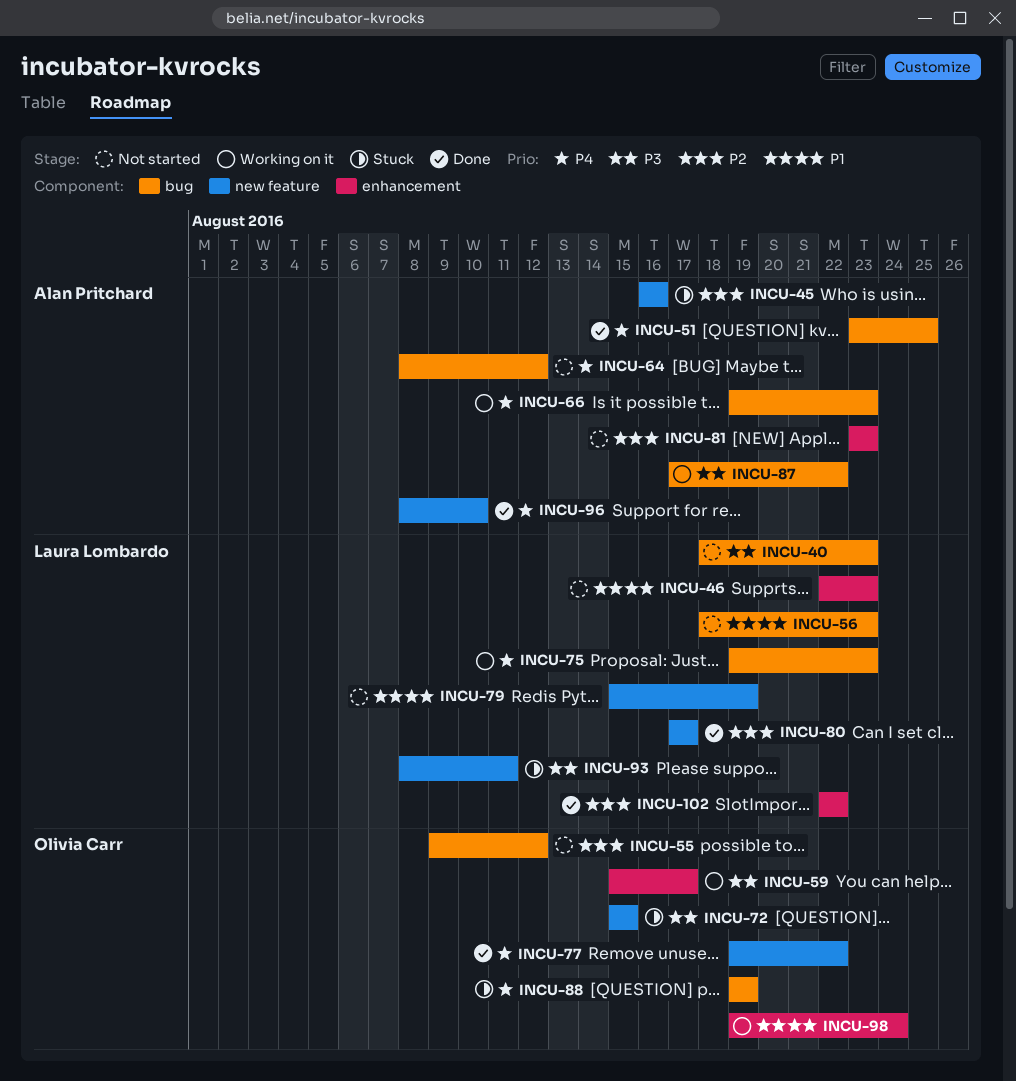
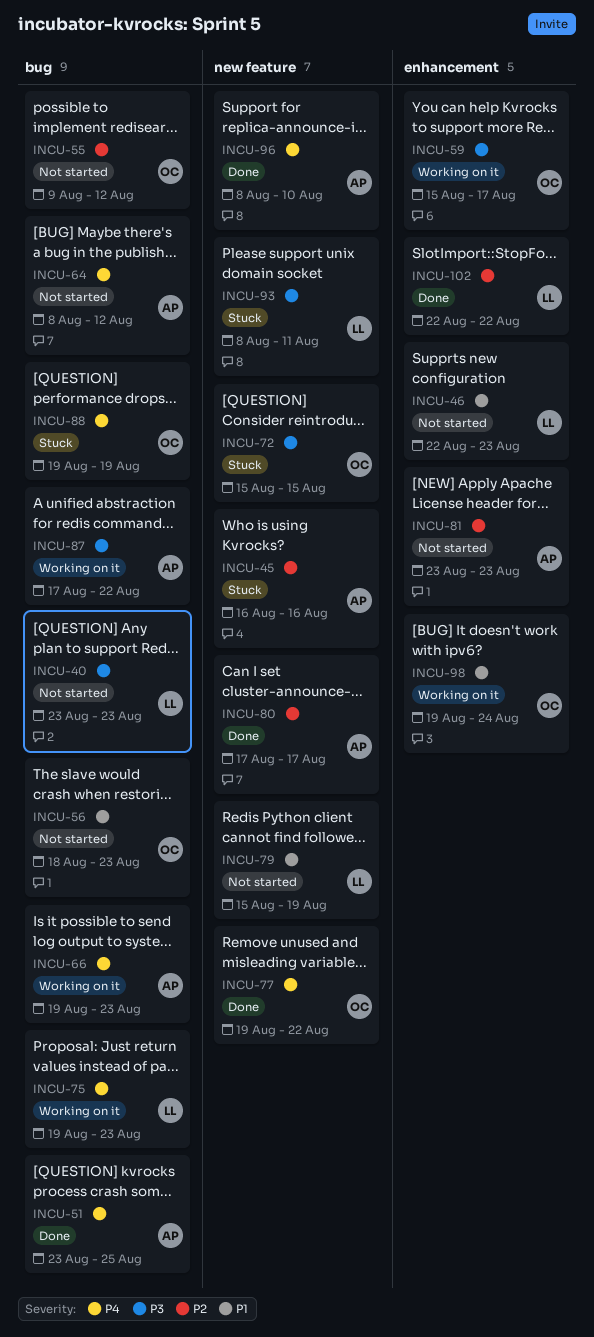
INCU-40, start: Aug 18 -> Aug 23
INCU-56, owner: Laura Lombardo -> Olivia Carr
INCU-80, owner: Laura Lombardo -> Alan Pritchard

